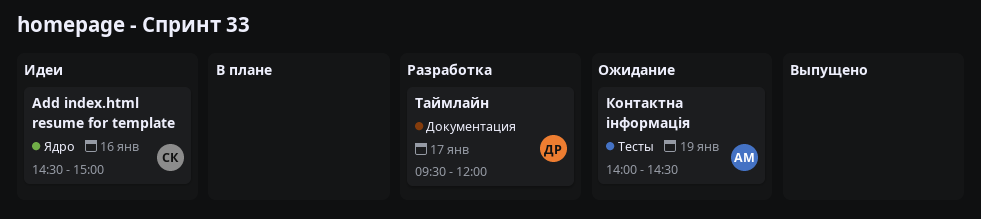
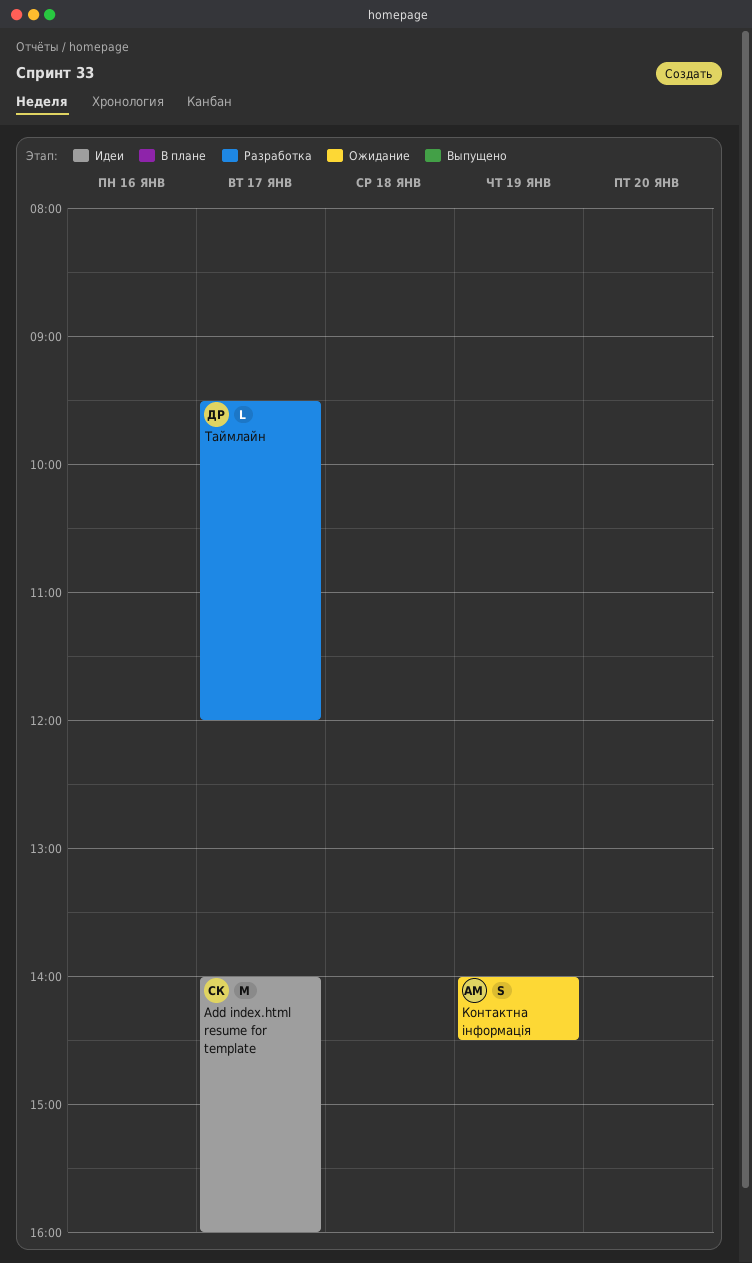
Add index.html resume for template, day: Jan 16 -> Jan 17
Add index.html resume for template, begins: 14:30 -> 14:00
Add index.html resume for template, ends: 15:00 -> 16:00

